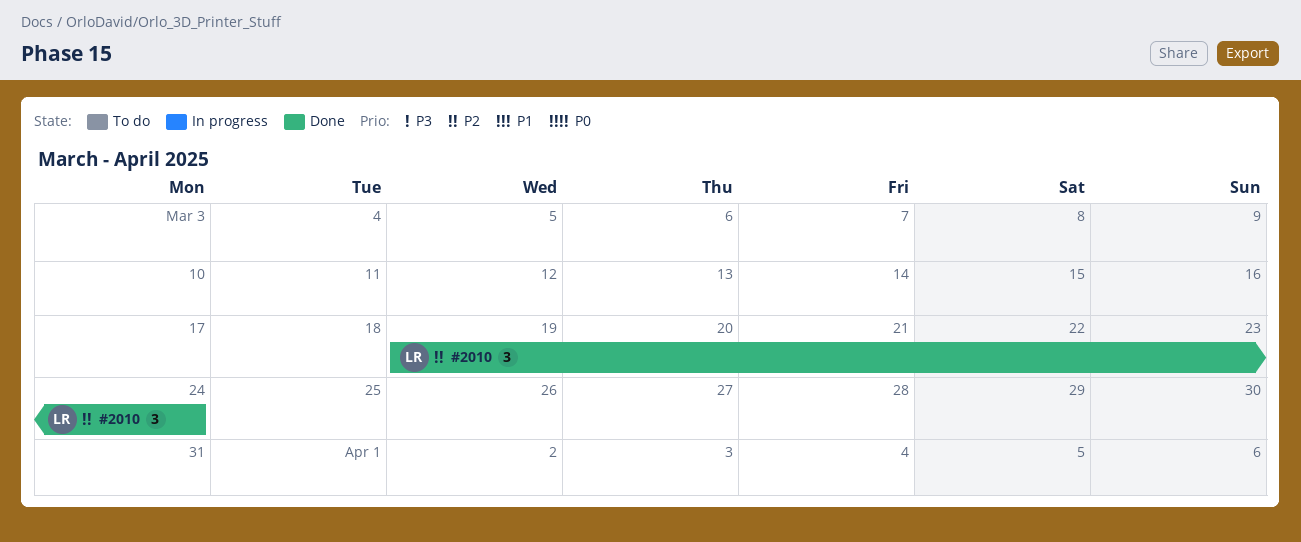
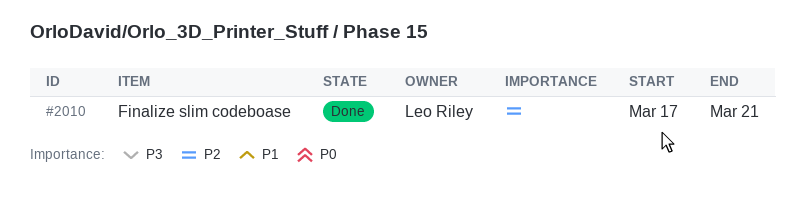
#2010, start: Mar 19 -> Mar 17
#2010, due: Mar 24 -> Mar 21

